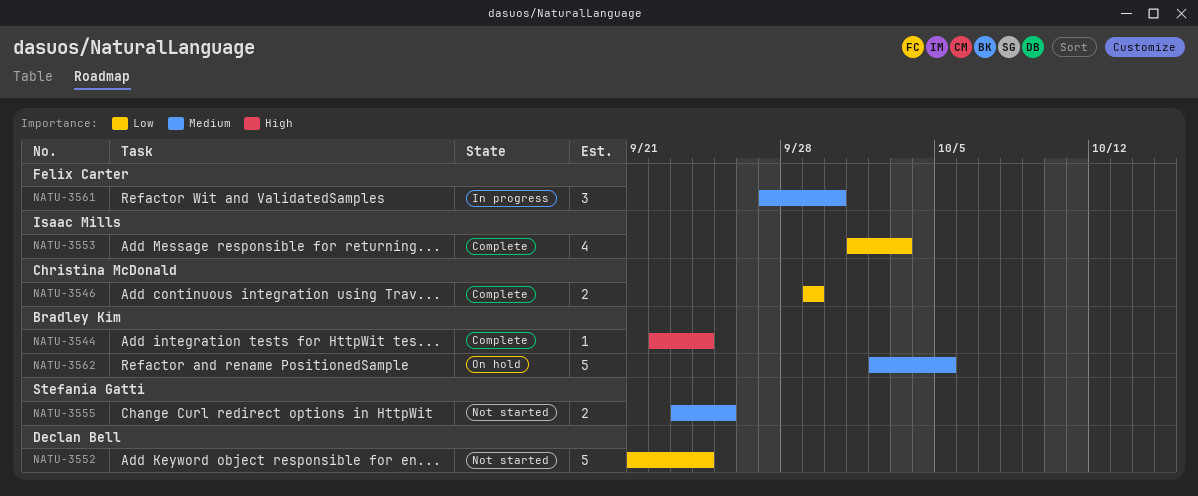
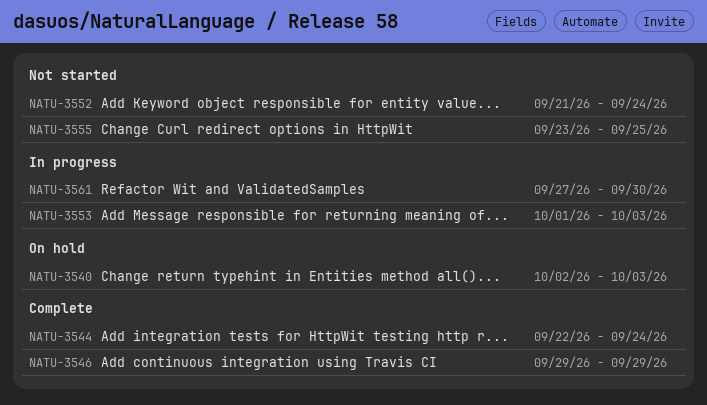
NATU-3540: none -> present
NATU-3553, status: Complete -> In progress
NATU-3562: present -> none

